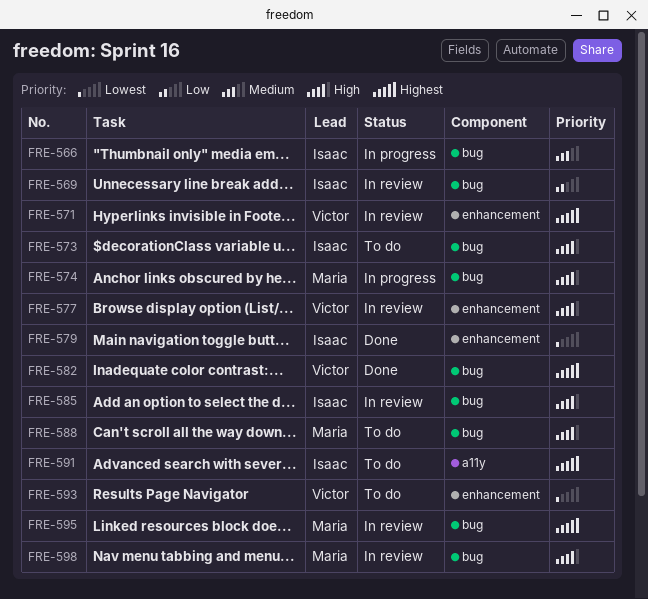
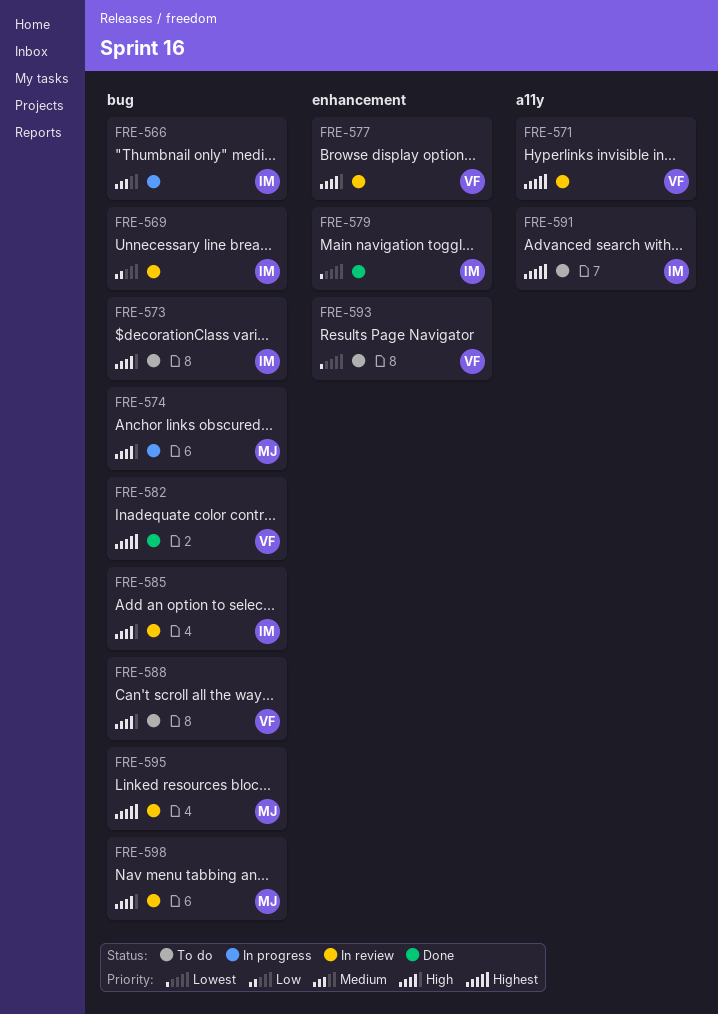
FRE-571, label: enhancement -> a11y
FRE-588, owner: Maria -> Victor

